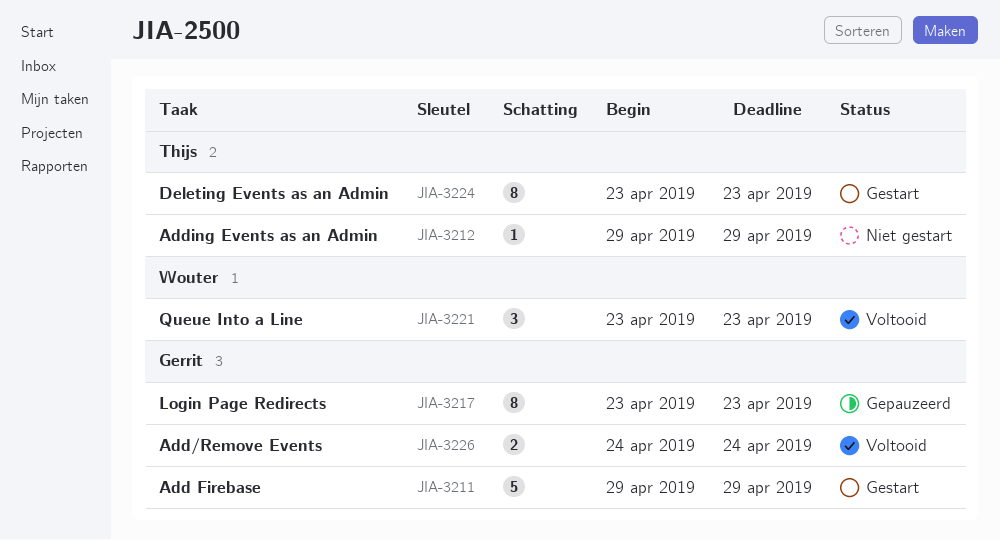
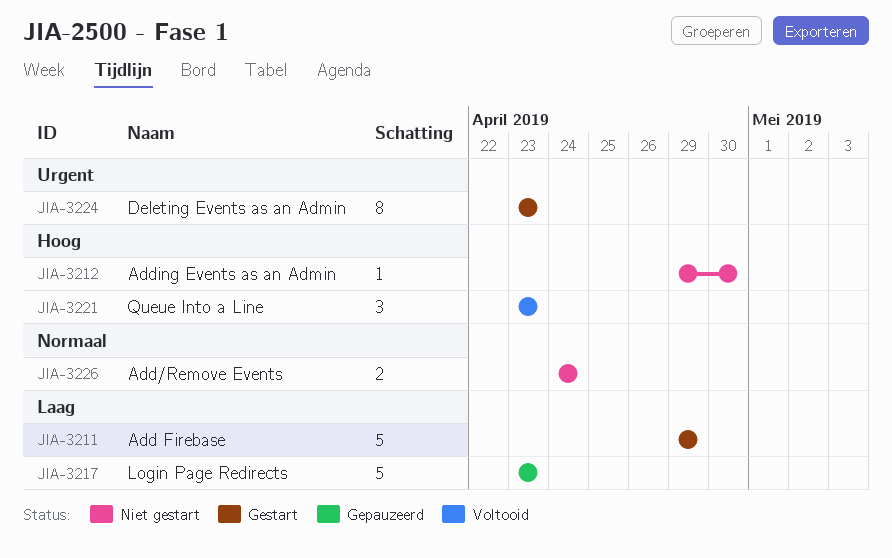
JIA-3212, due: Apr 29 -> Apr 30
JIA-3217, estimate: 8 -> 5
JIA-3226, status: Voltooid -> Niet gestart

